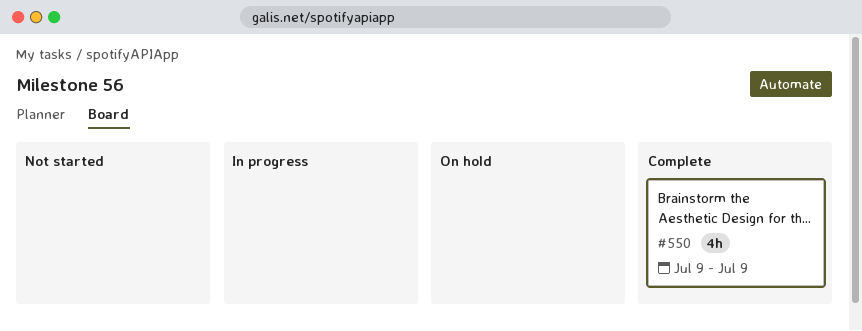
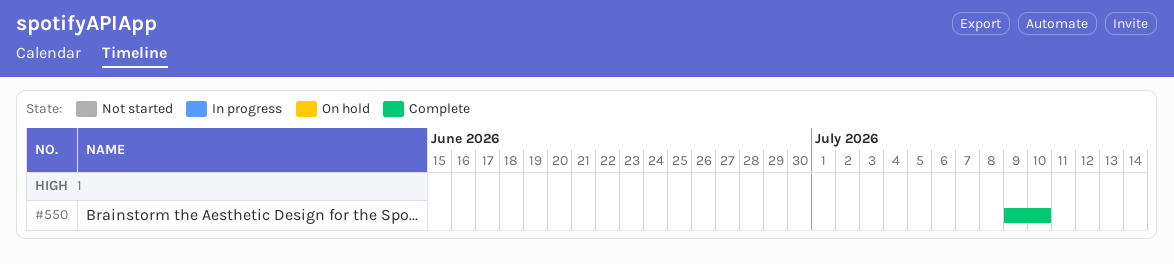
#550, due: Jul 9 -> Jul 10

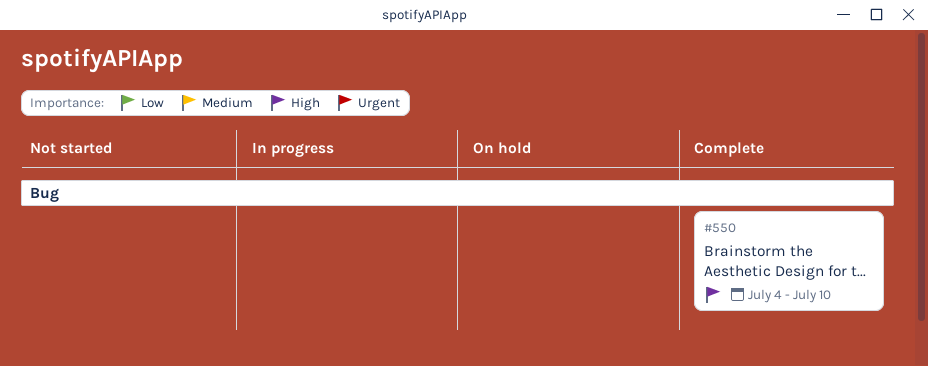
#550, start: Jul 9 -> Jul 4

